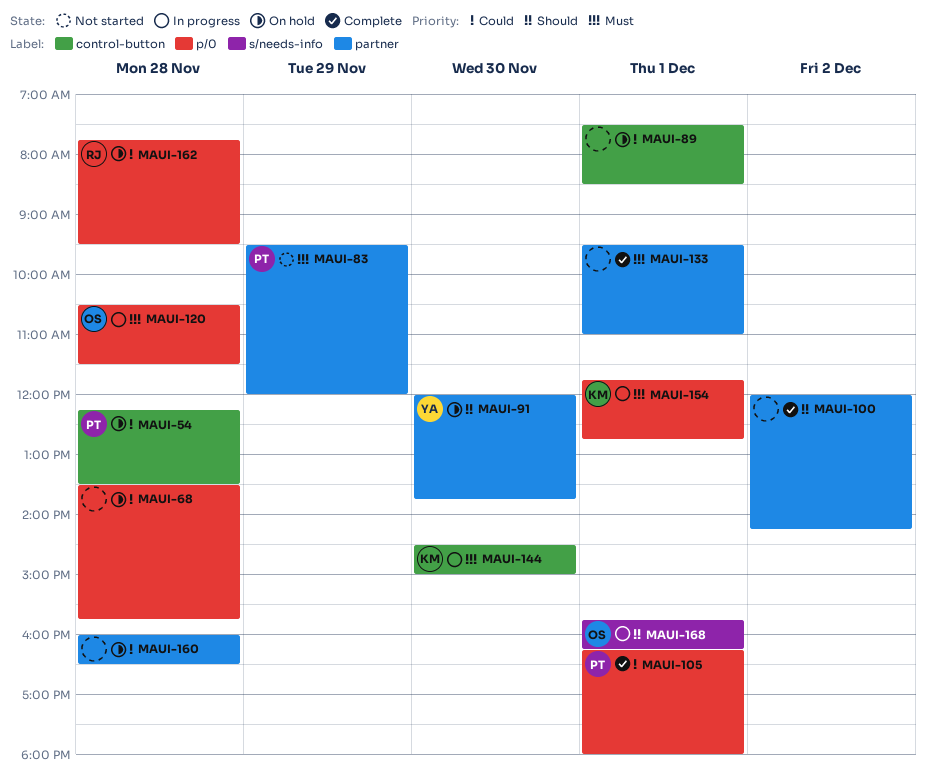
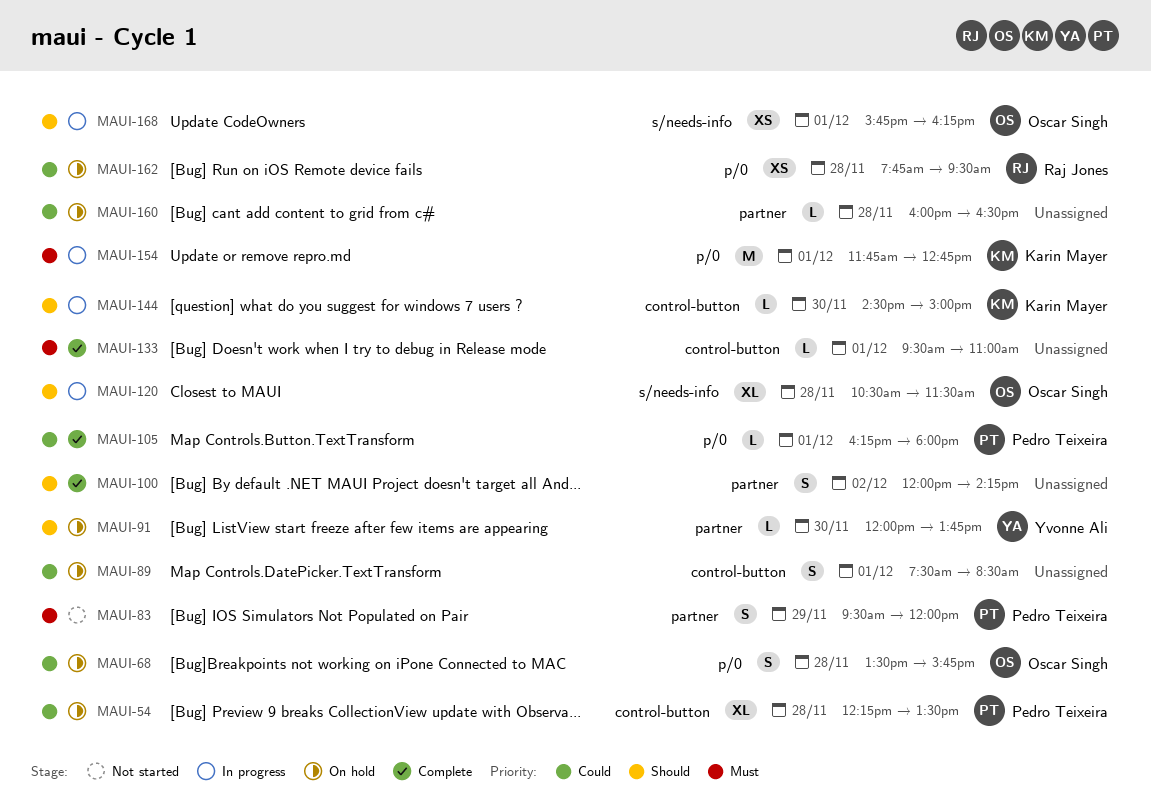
MAUI-68, owner: none -> Oscar Singh
MAUI-120, priority: Must -> Should
MAUI-120, label: p/0 -> s/needs-info
MAUI-133, label: partner -> control-button
MAUI-144, priority: Must -> Should

